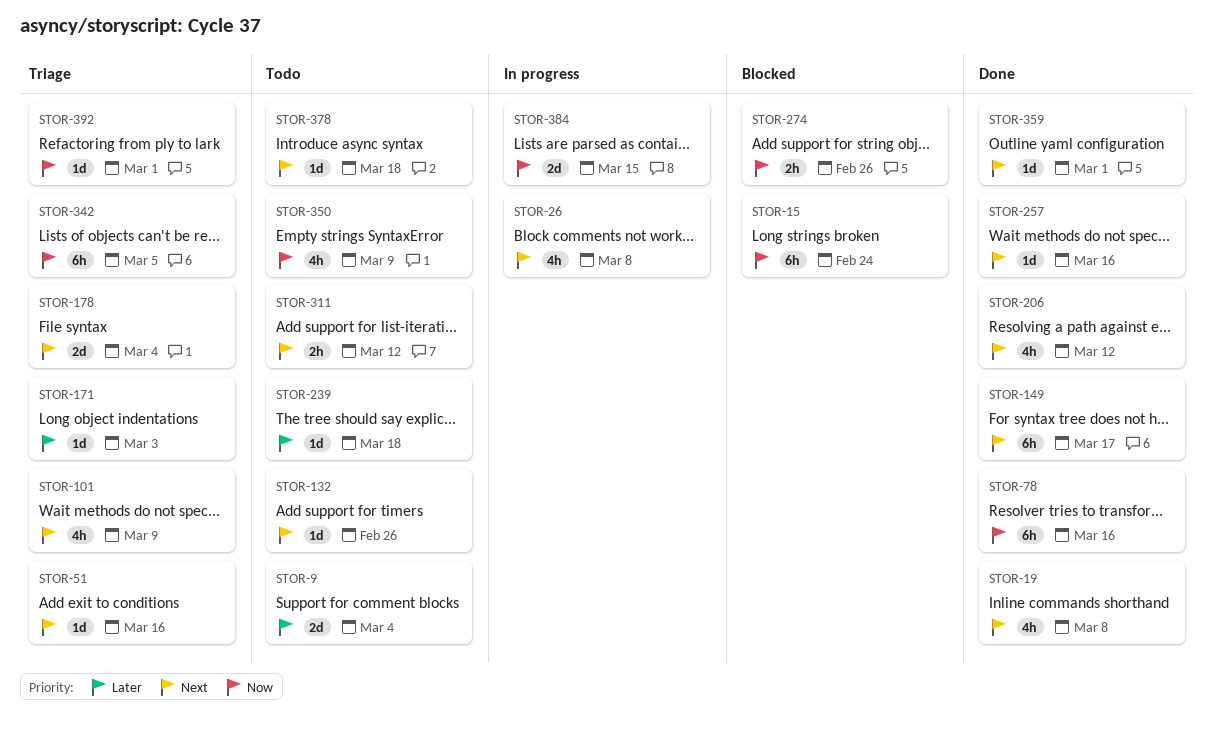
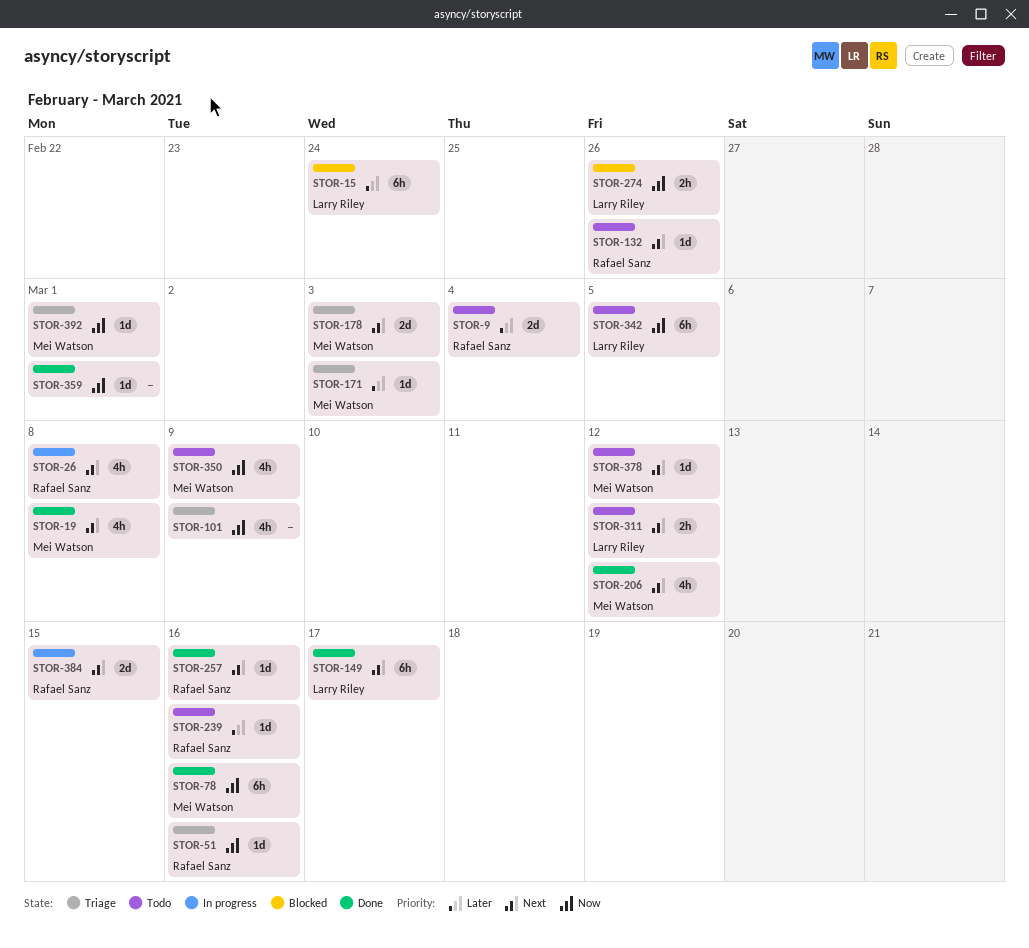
STOR-15, priority: Now -> Later
STOR-51, priority: Next -> Now
STOR-101, priority: Next -> Now
STOR-178, due: Mar 4 -> Mar 3
STOR-239, due: Mar 18 -> Mar 16
STOR-342, status: Triage -> Todo
STOR-359, priority: Next -> Now
STOR-378, due: Mar 18 -> Mar 12
STOR-384, priority: Now -> Next

